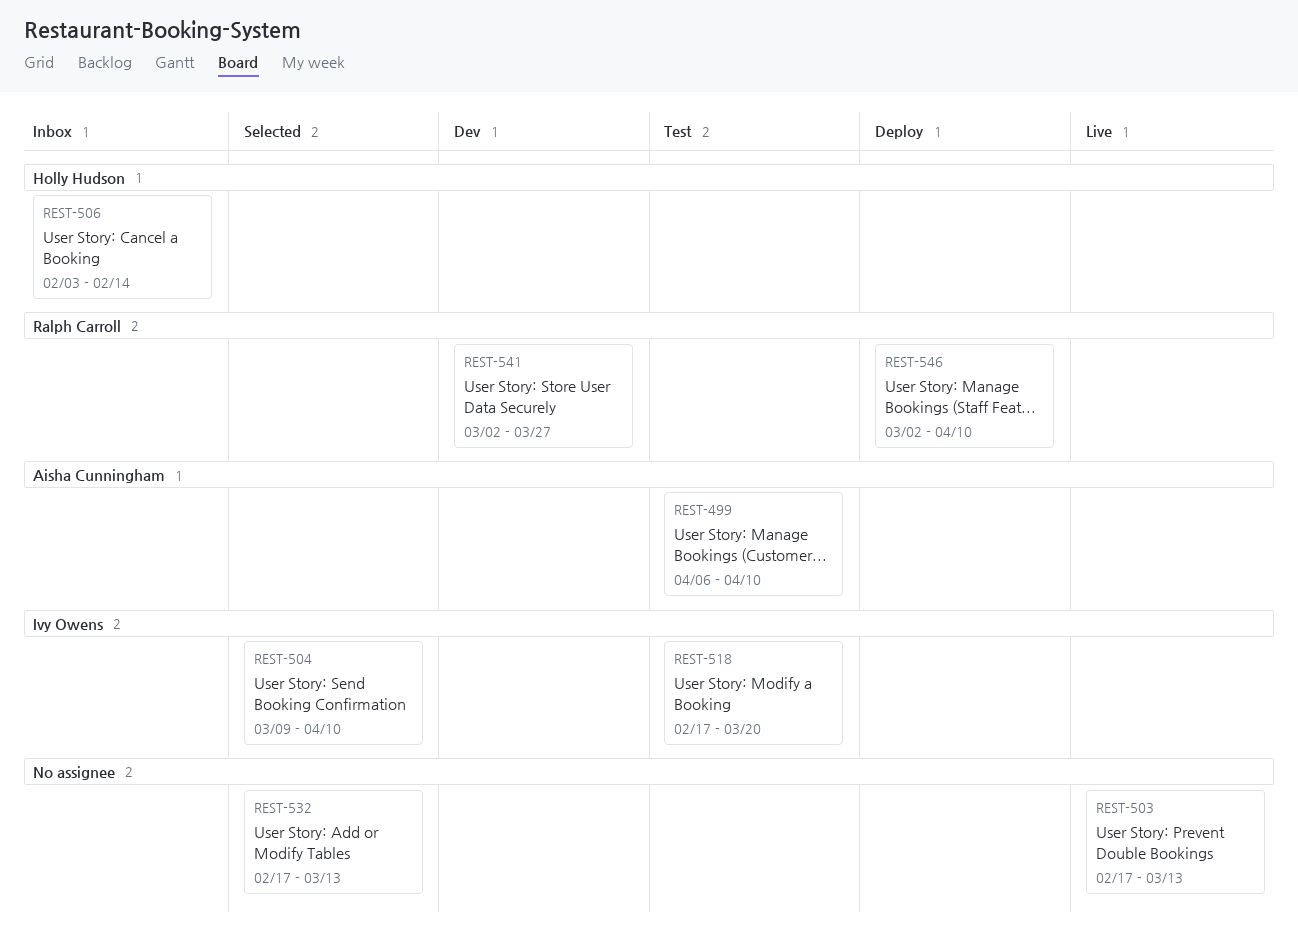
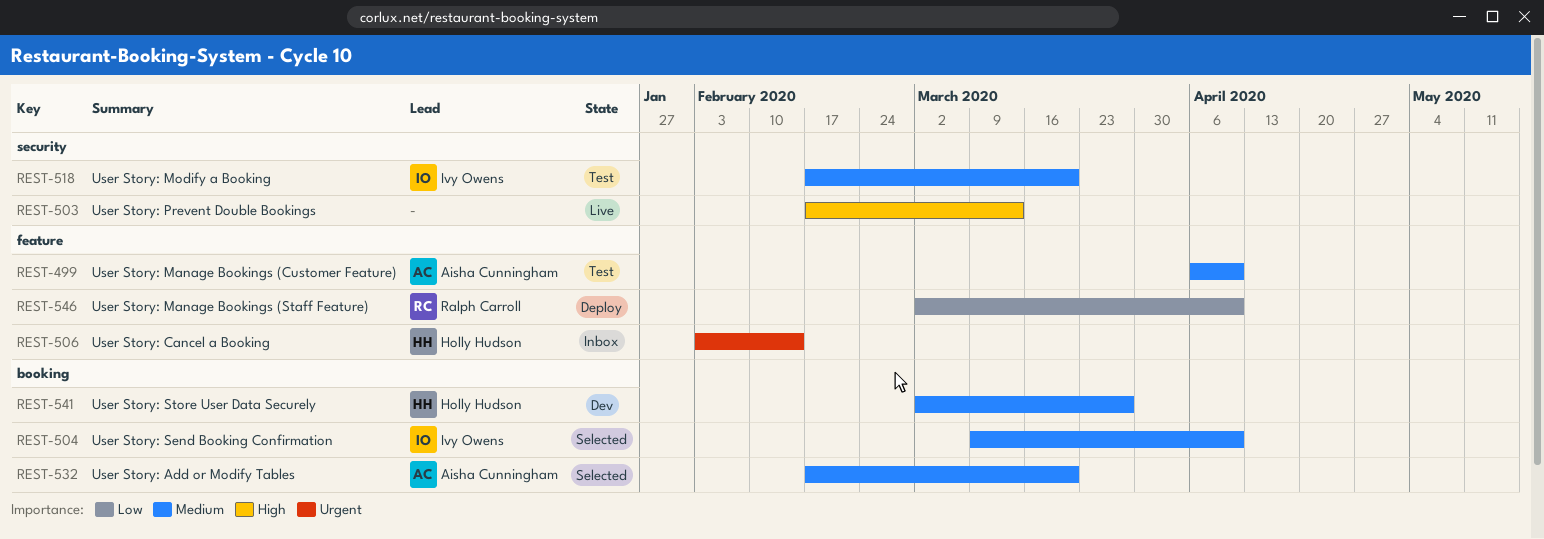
REST-532, owner: none -> Aisha Cunningham
REST-532, due: Mar 13 -> Mar 20
REST-541, owner: Ralph Carroll -> Holly Hudson

